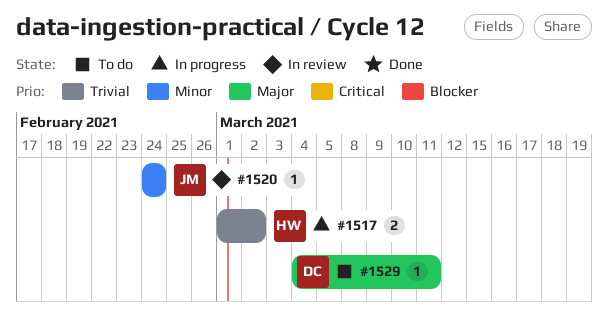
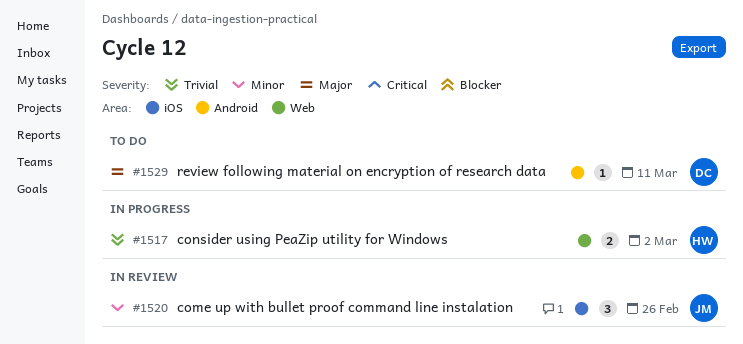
#1520, estimate: 1 -> 3
#1520, due: Feb 24 -> Feb 26

